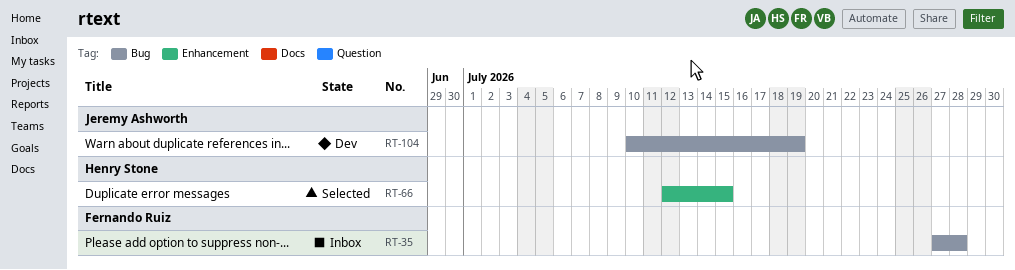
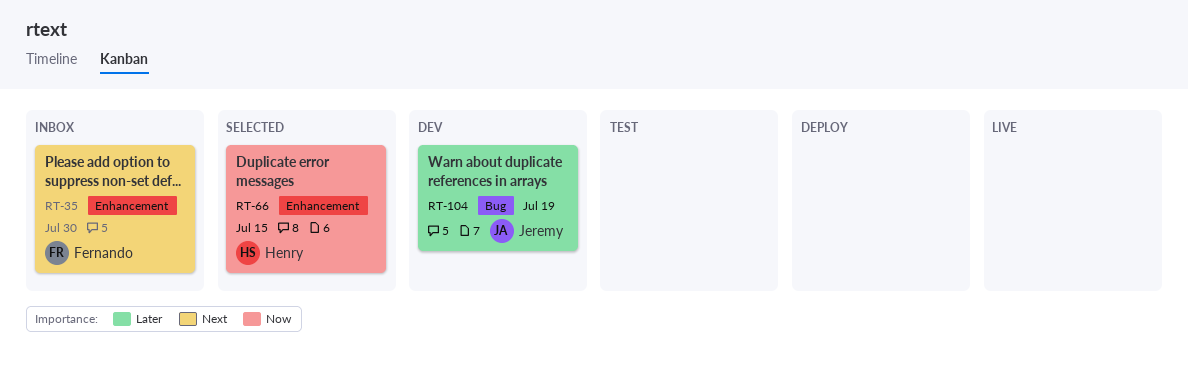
RT-35, label: Bug -> Enhancement
RT-35, due: Jul 28 -> Jul 30

